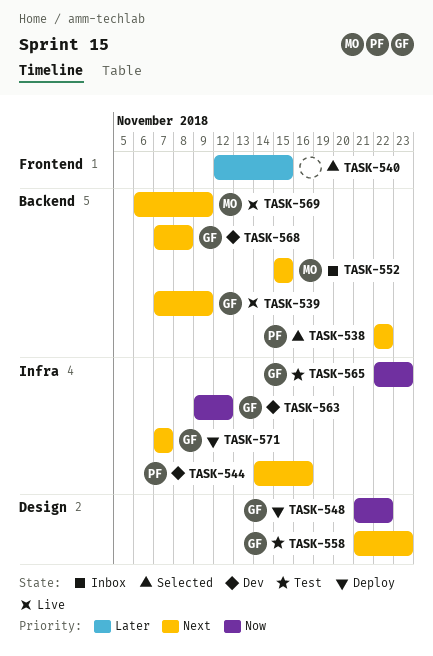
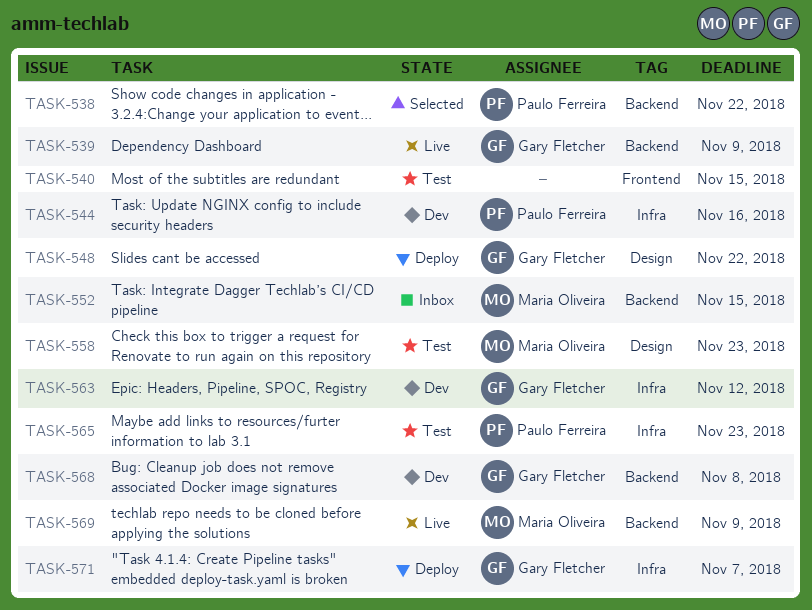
TASK-540, status: Selected -> Test
TASK-558, owner: Gary Fletcher -> Maria Oliveira
TASK-565, owner: Gary Fletcher -> Paulo Ferreira

